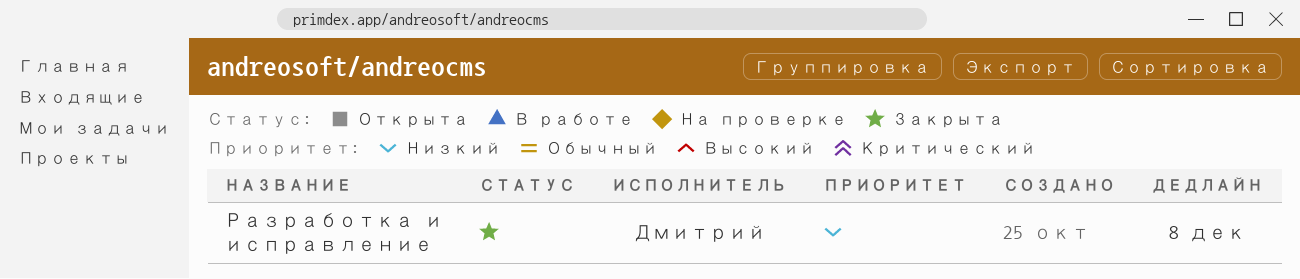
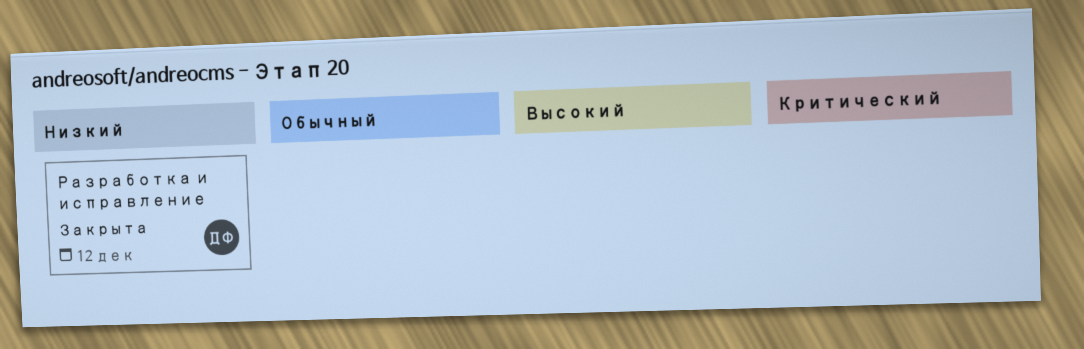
Разработка и исправление, due: Dec 8 -> Dec 12

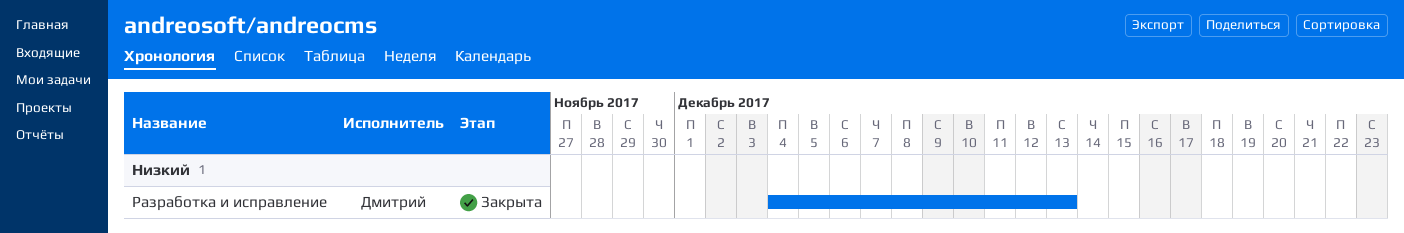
Разработка и исправление, due: Dec 12 -> Dec 13

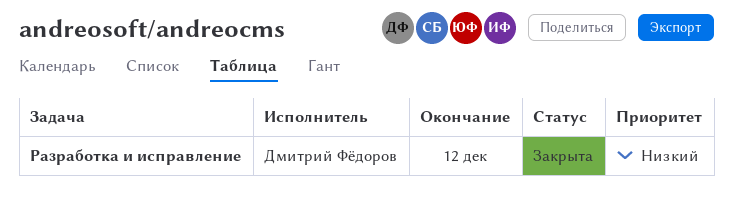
Разработка и исправление, due: Dec 13 -> Dec 12

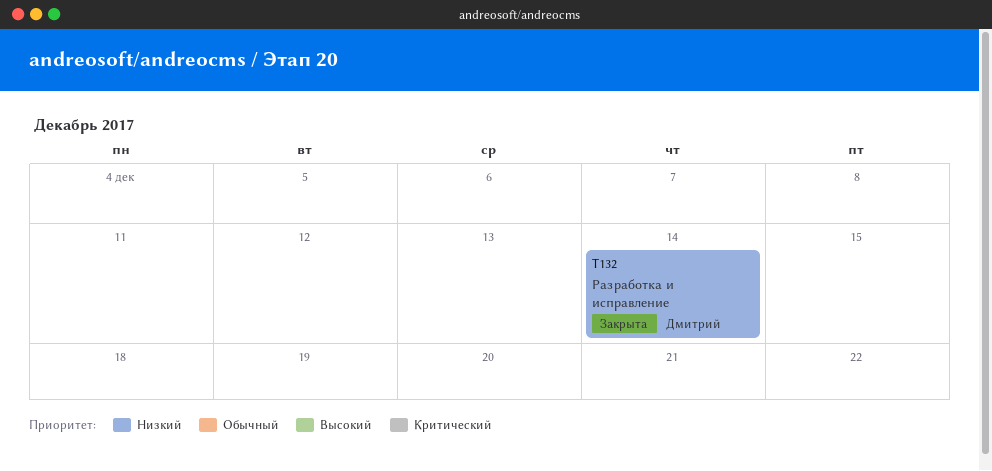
Разработка и исправление, due: Dec 12 -> Dec 14

